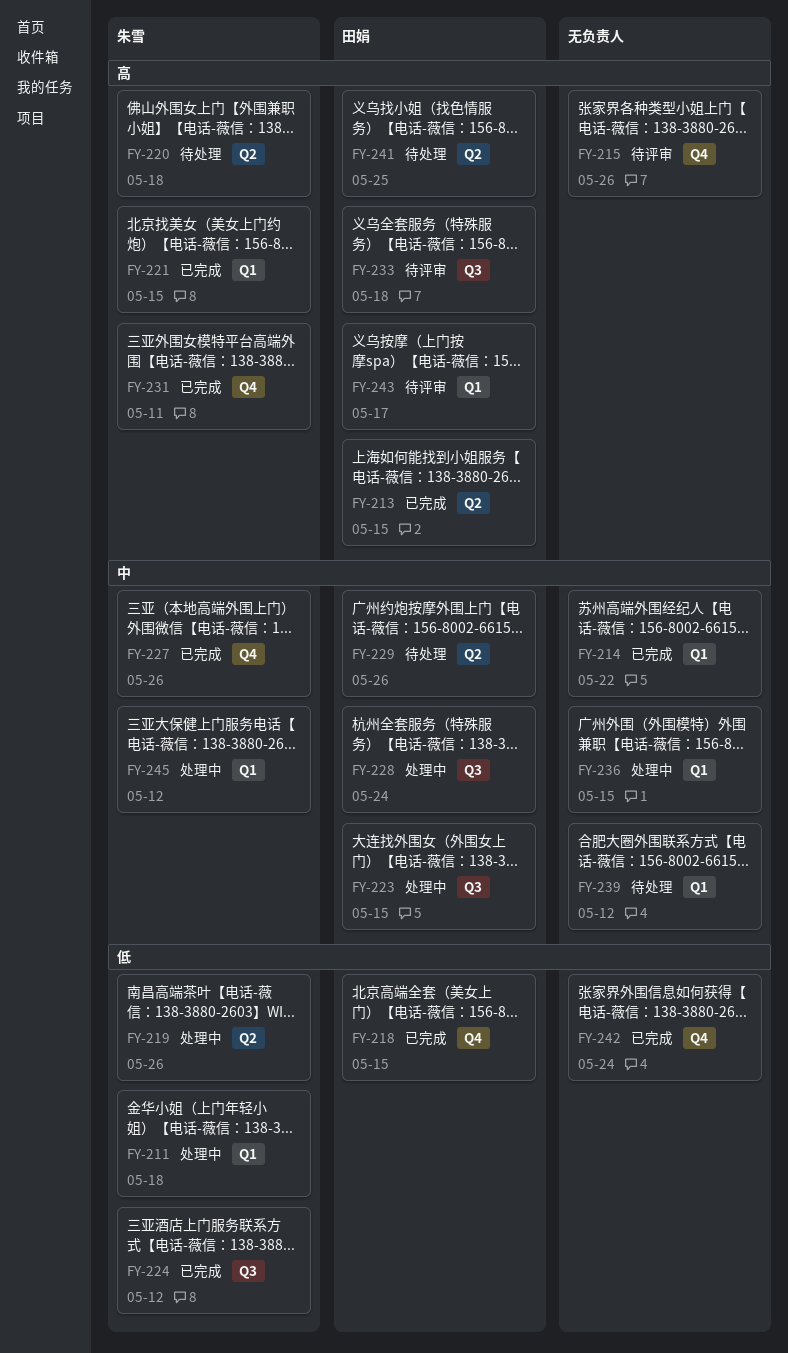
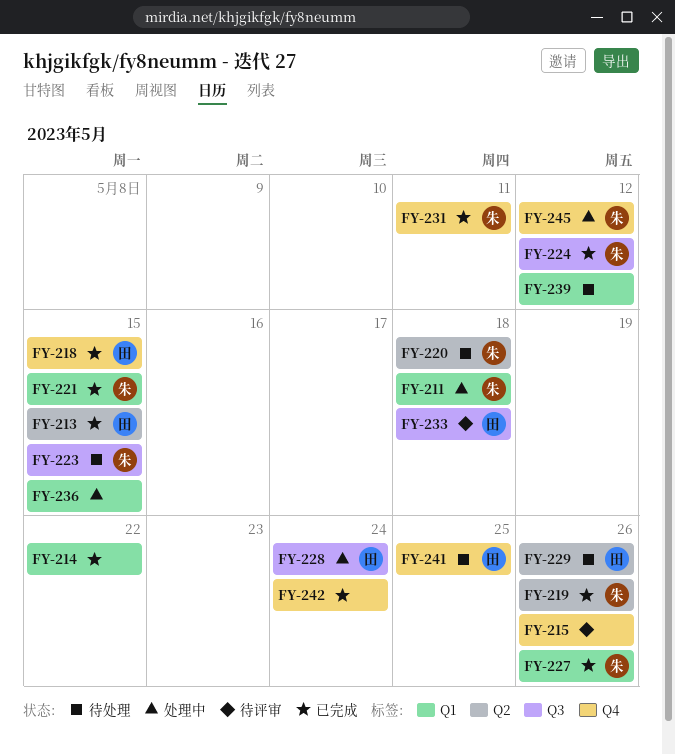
FY-219, status: 处理中 -> 已完成
FY-223, status: 处理中 -> 待处理
FY-223, owner: 田娟 -> 朱雪
FY-227, label: Q4 -> Q1
FY-241, label: Q2 -> Q4
FY-243: present -> none
FY-245, label: Q1 -> Q4

